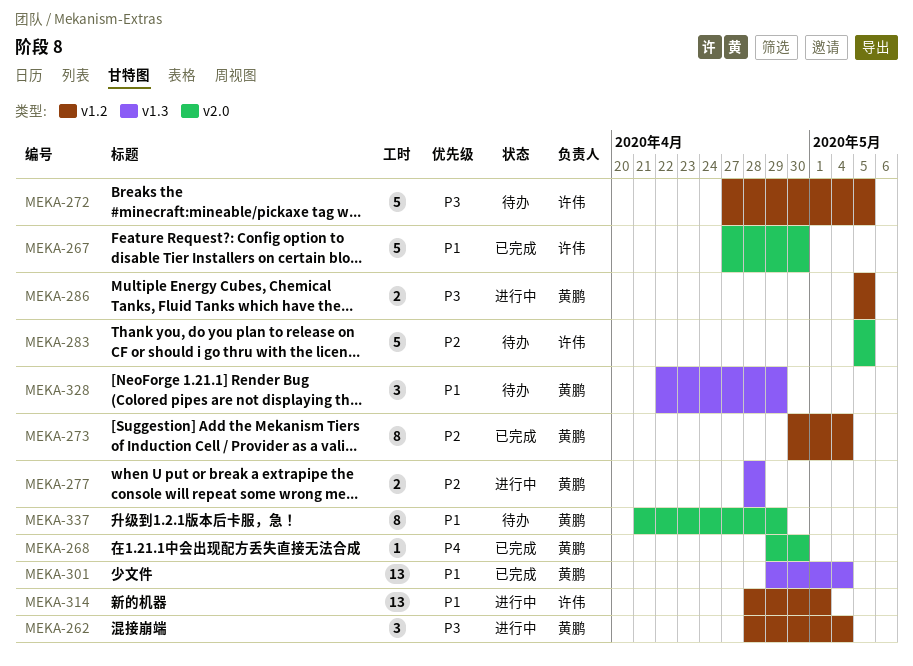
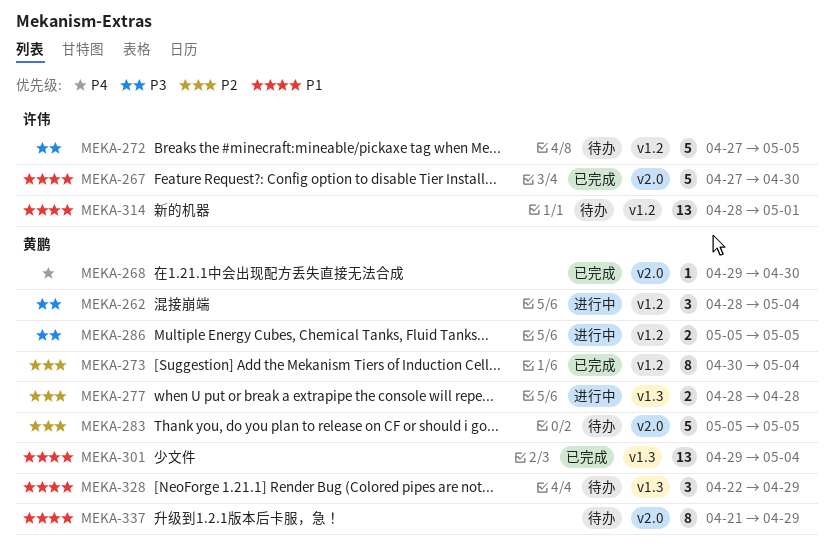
MEKA-283, owner: 许伟 -> 黄鹏
MEKA-314, status: 进行中 -> 待办

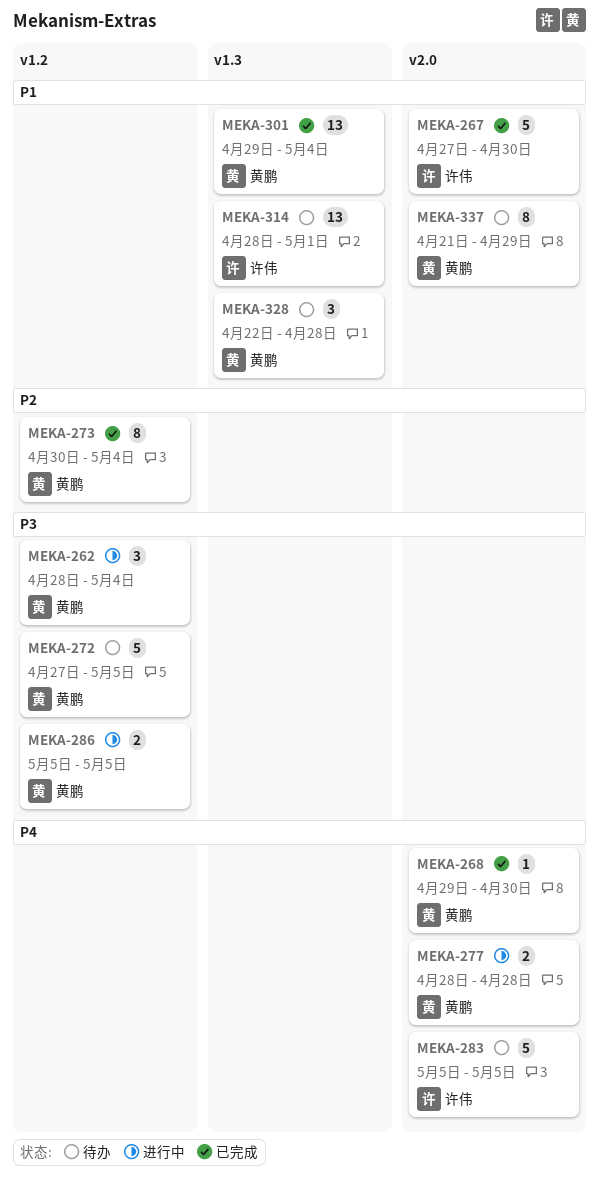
MEKA-272, owner: 许伟 -> 黄鹏
MEKA-277, priority: P2 -> P4
MEKA-277, label: v1.3 -> v2.0
MEKA-283, owner: 黄鹏 -> 许伟
MEKA-283, priority: P2 -> P4
MEKA-314, label: v1.2 -> v1.3
MEKA-328, due: Apr 29 -> Apr 28

